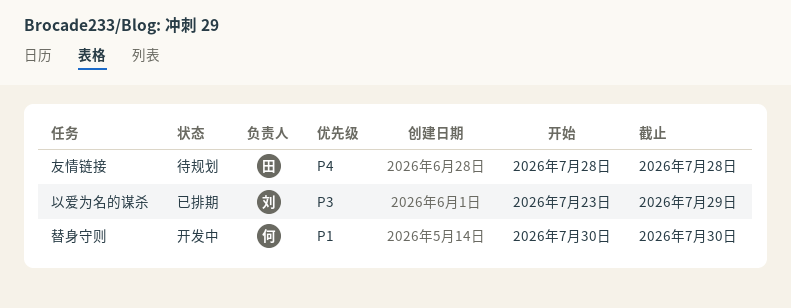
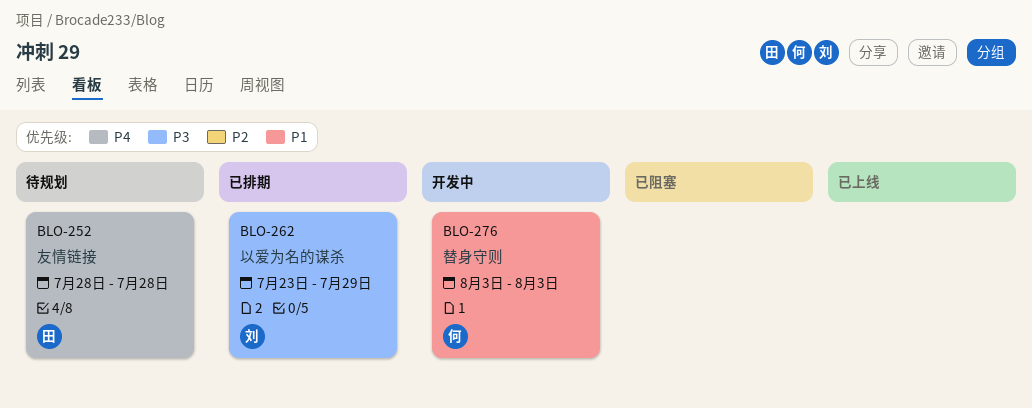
替身守则, start: Jul 30 -> Aug 3
替身守则, due: Jul 30 -> Aug 3

